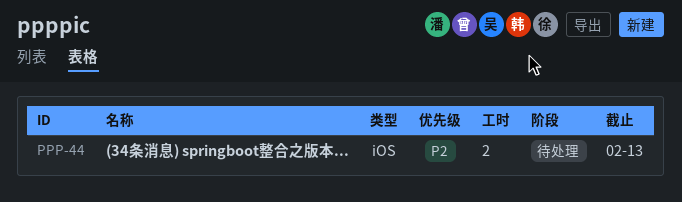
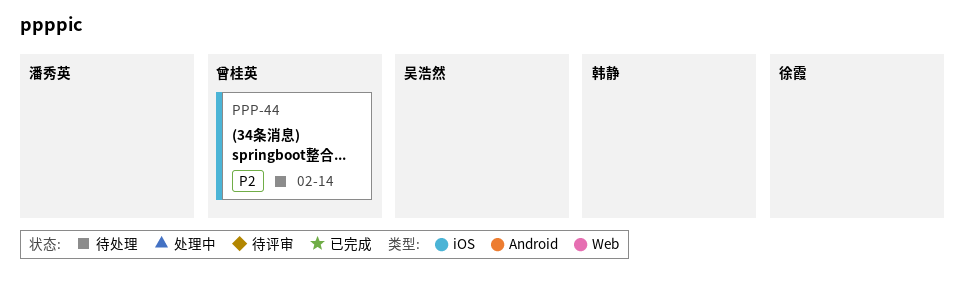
PPP-44, due: Feb 13 -> Feb 14

